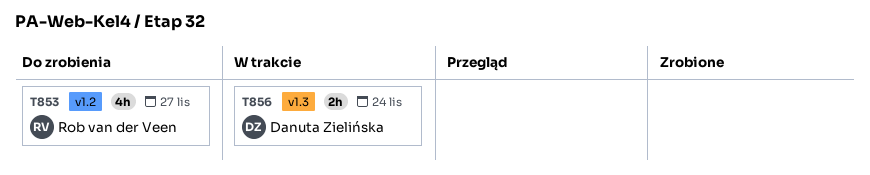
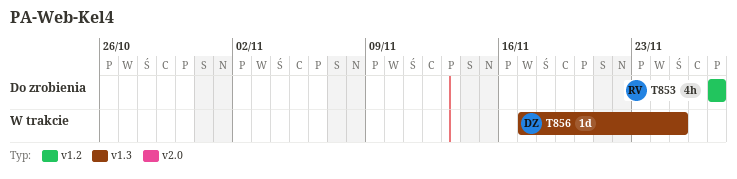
T856, estimate: 2h -> 1d
T856, due: Nov 24 -> Nov 25

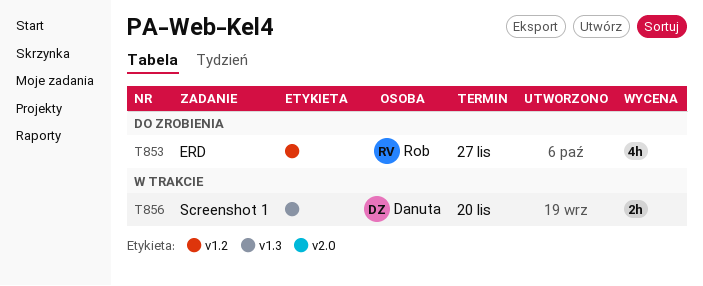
T856, estimate: 1d -> 2h
T856, due: Nov 25 -> Nov 20

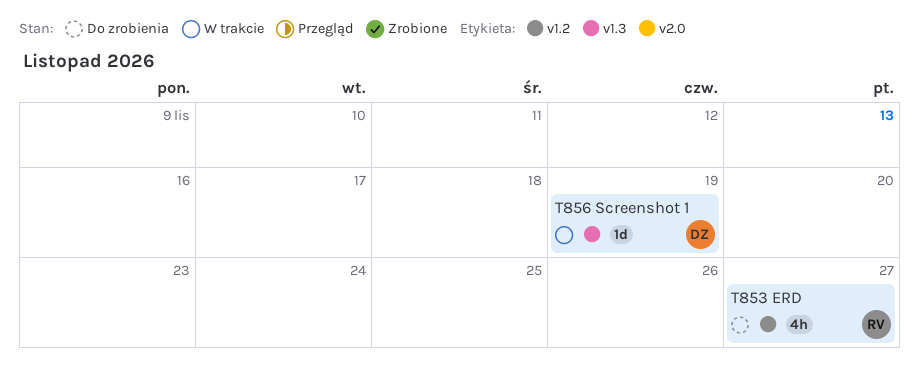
T856, estimate: 2h -> 1d
T856, due: Nov 20 -> Nov 19

